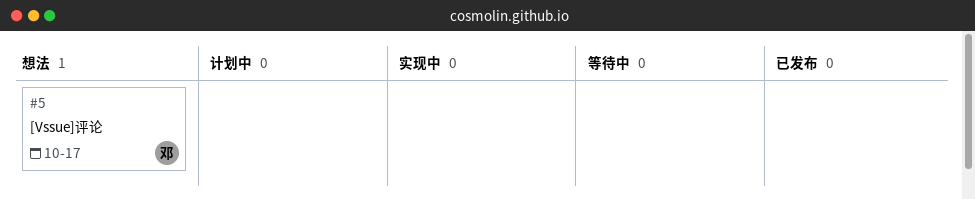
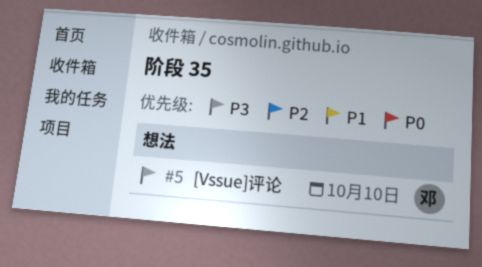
#5, due: Oct 17 -> Oct 10

